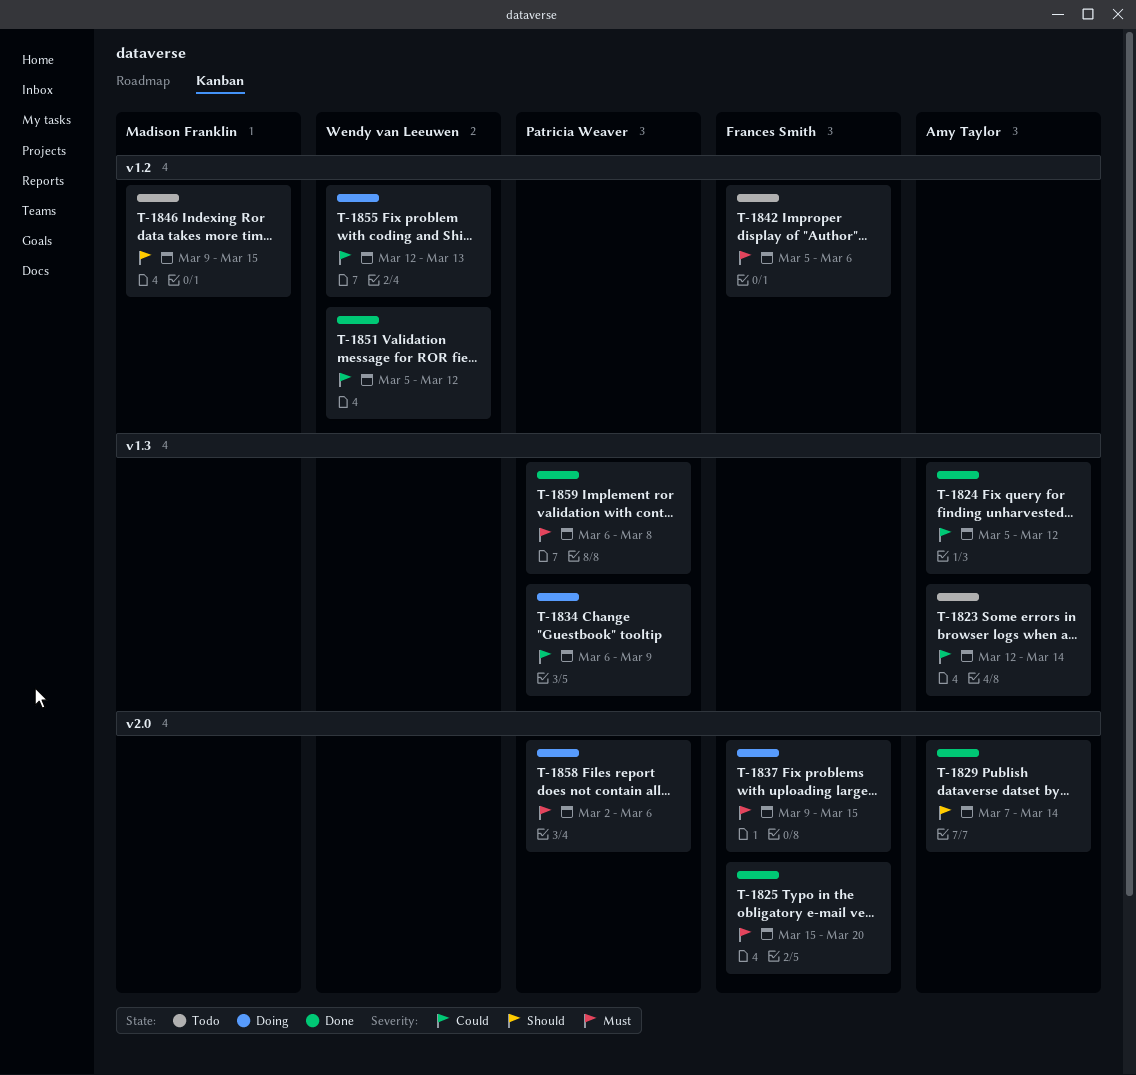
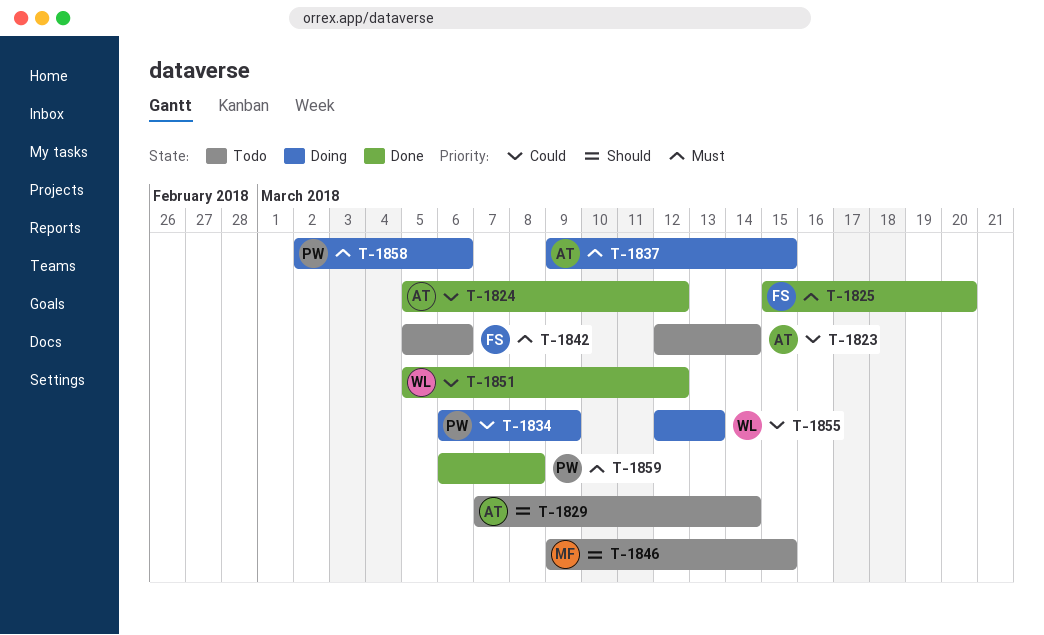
T-1829, status: Done -> Todo
T-1837, owner: Frances Smith -> Amy Taylor

